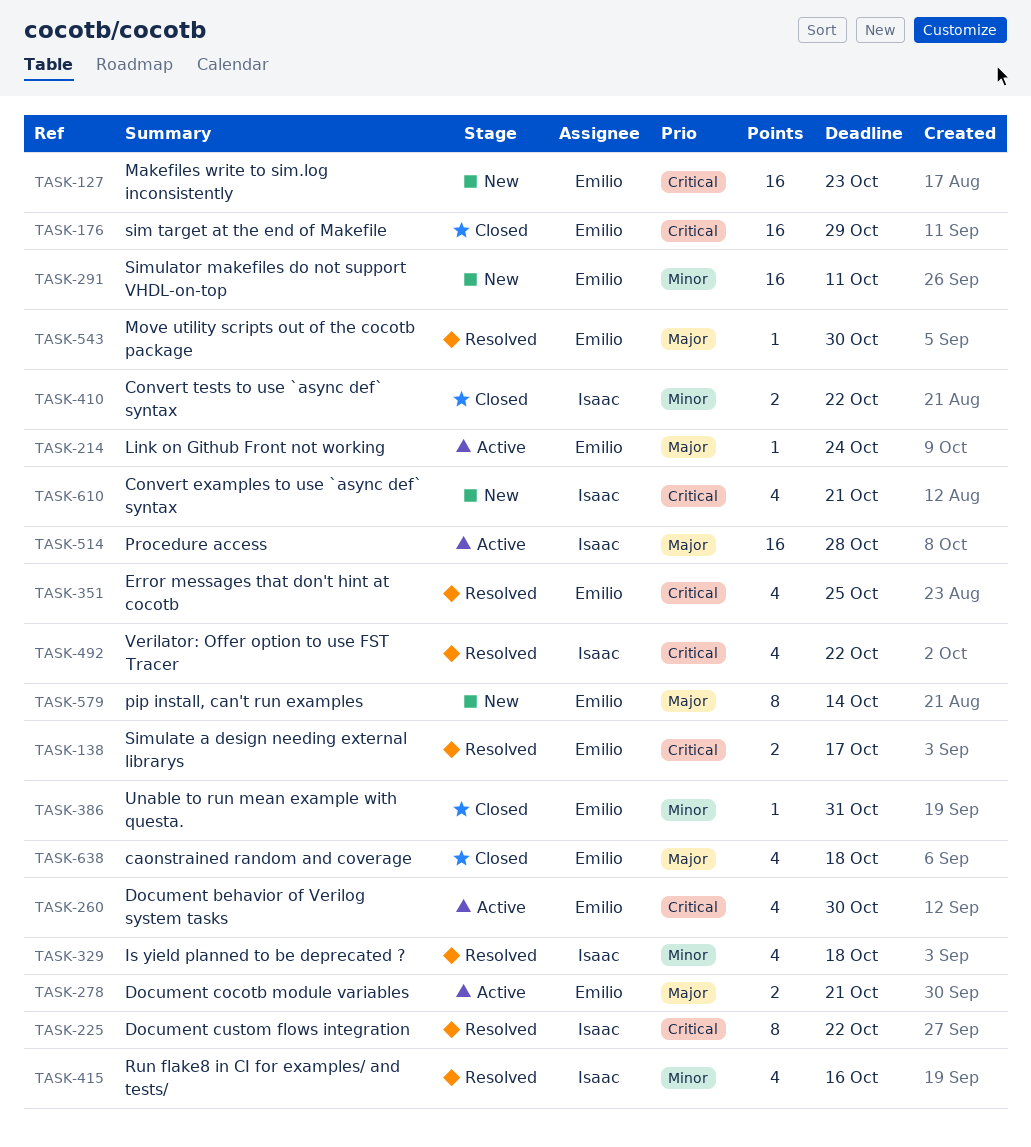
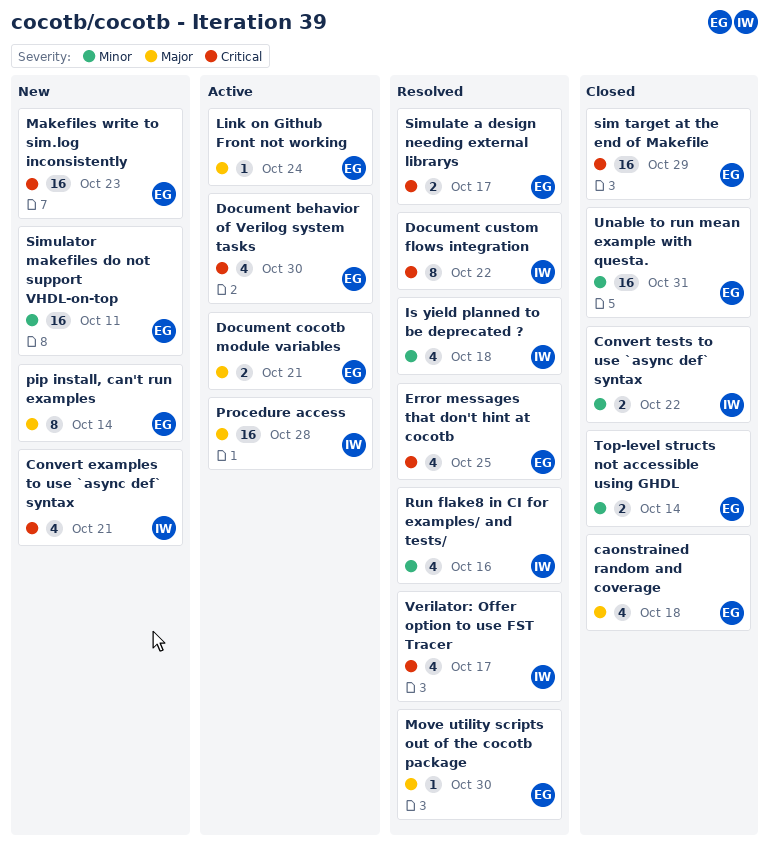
Top-level structs not accessible using GHDL: none -> present
Unable to run mean example with questa., estimate: 1 -> 16
Verilator: Offer option to use FST Tracer, due: Oct 22 -> Oct 17

